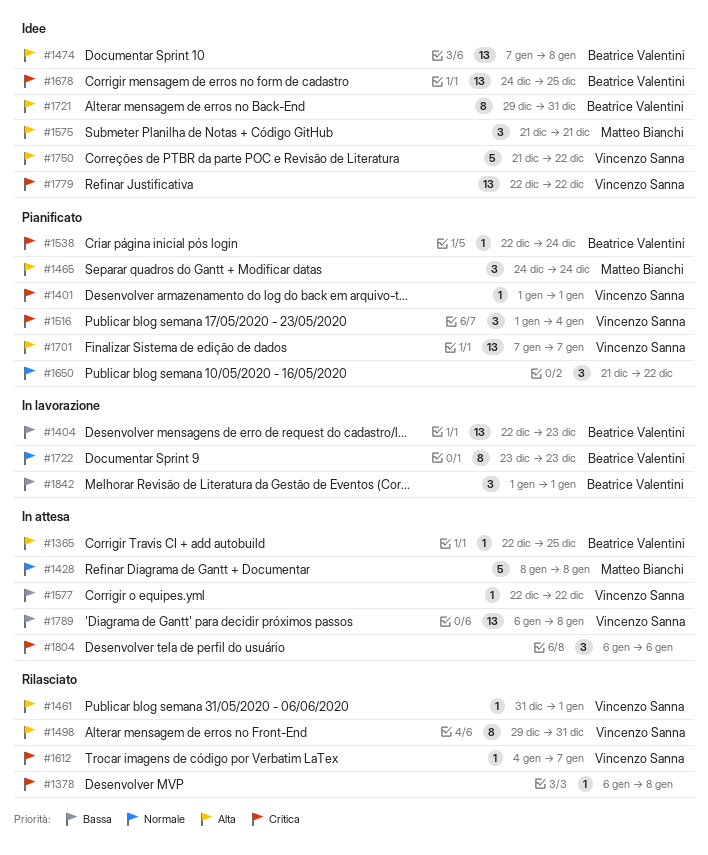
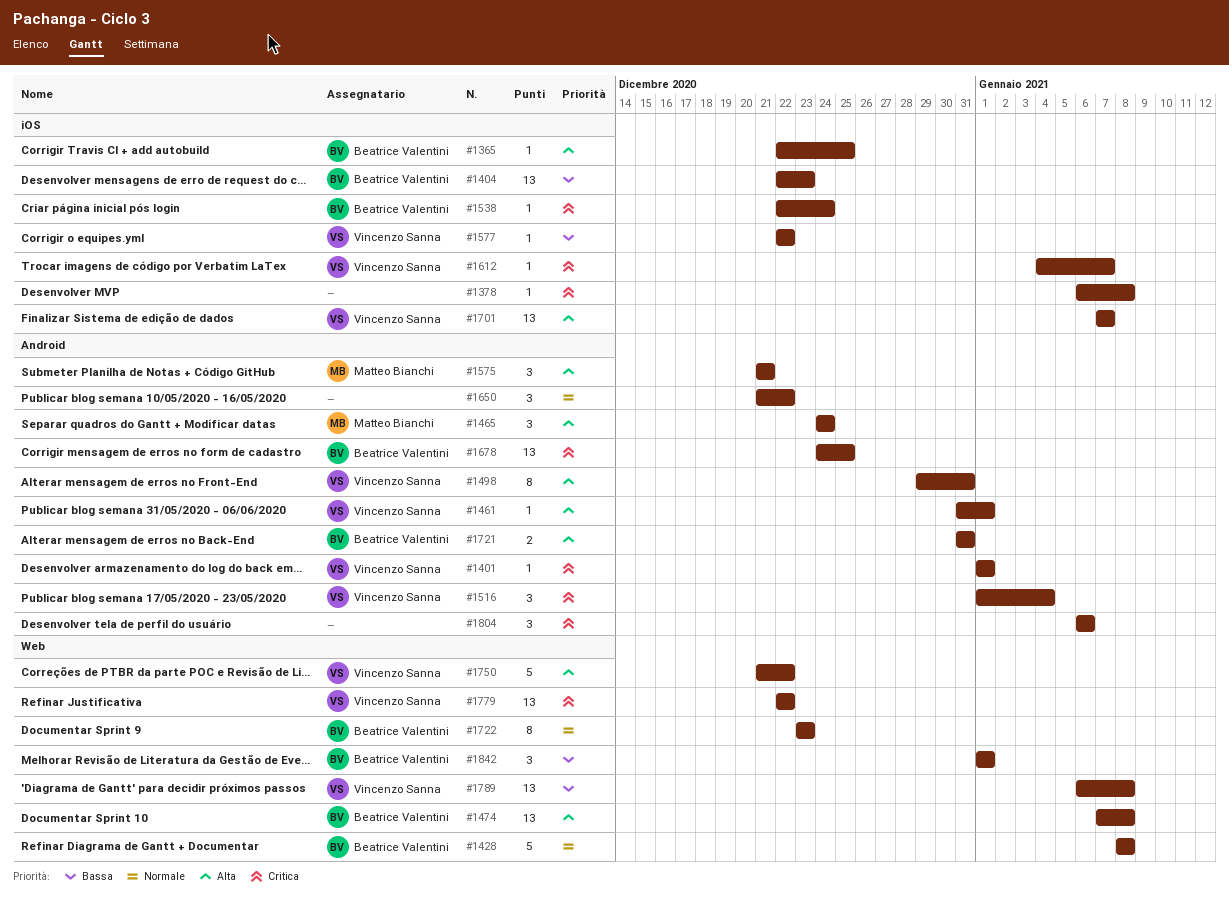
#1428, owner: Matteo Bianchi -> Beatrice Valentini
#1721, estimate: 8 -> 2
#1721, start: Dec 29 -> Dec 31

